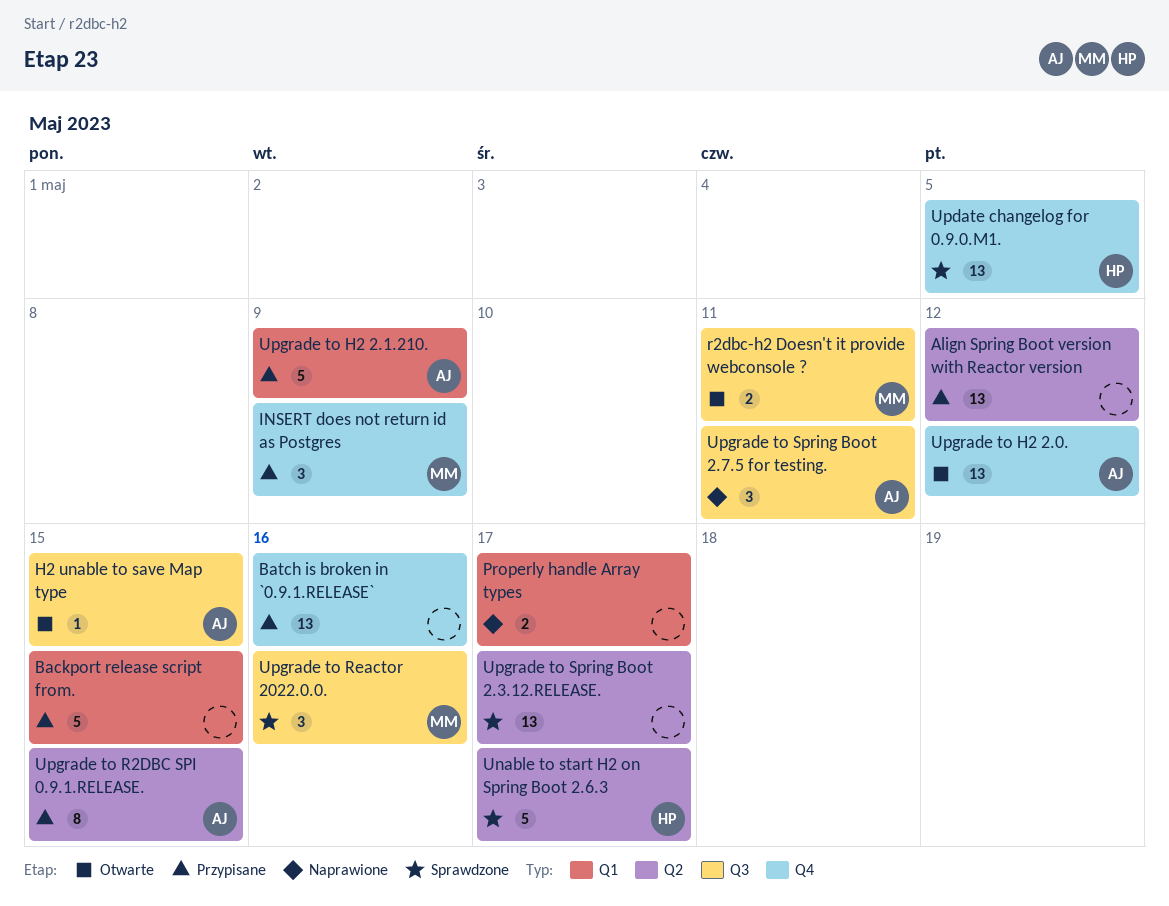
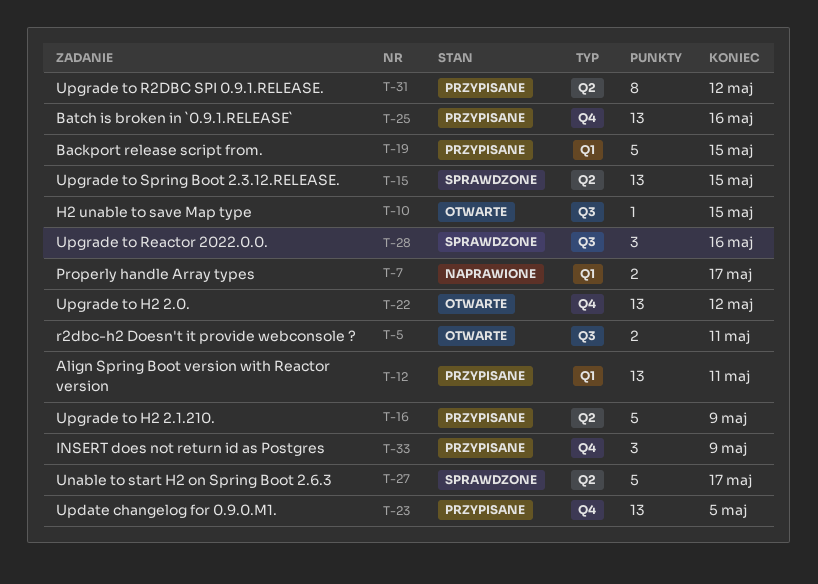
Align Spring Boot version with Reactor version, label: Q2 -> Q1
Align Spring Boot version with Reactor version, due: May 12 -> May 11
Update changelog for 0.9.0.M1., status: Sprawdzone -> Przypisane
Upgrade to H2 2.1.210., label: Q1 -> Q2
Upgrade to R2DBC SPI 0.9.1.RELEASE., due: May 15 -> May 12
Upgrade to Spring Boot 2.3.12.RELEASE., due: May 17 -> May 15
Upgrade to Spring Boot 2.7.5 for testing.: present -> none

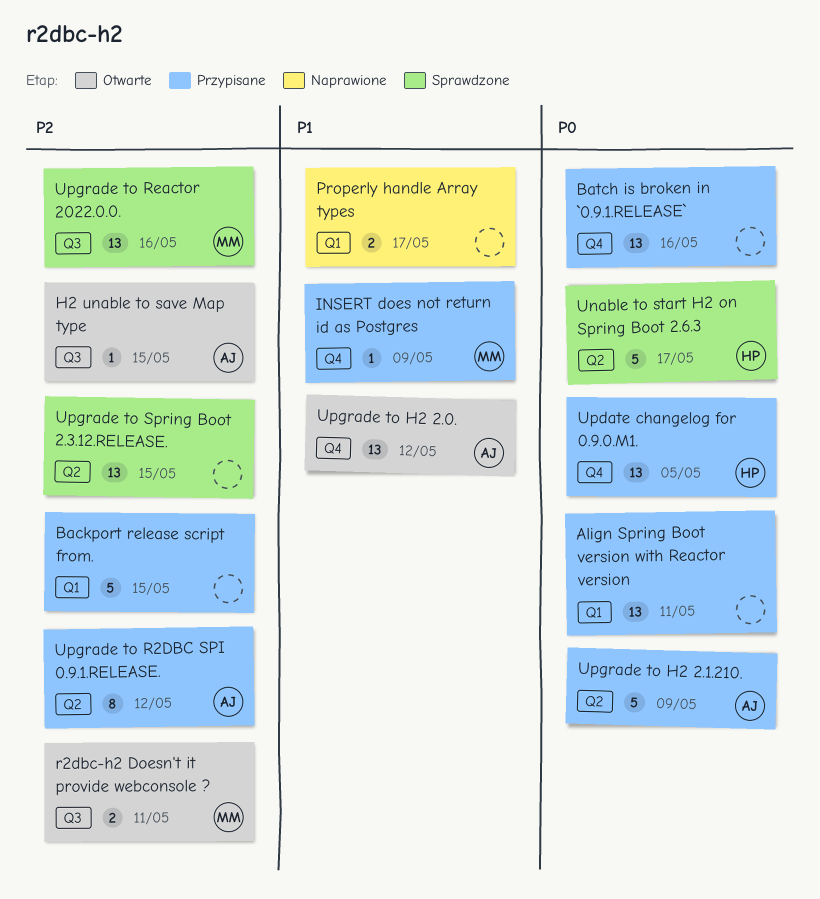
INSERT does not return id as Postgres, estimate: 3 -> 1
Upgrade to Reactor 2022.0.0., estimate: 3 -> 13

